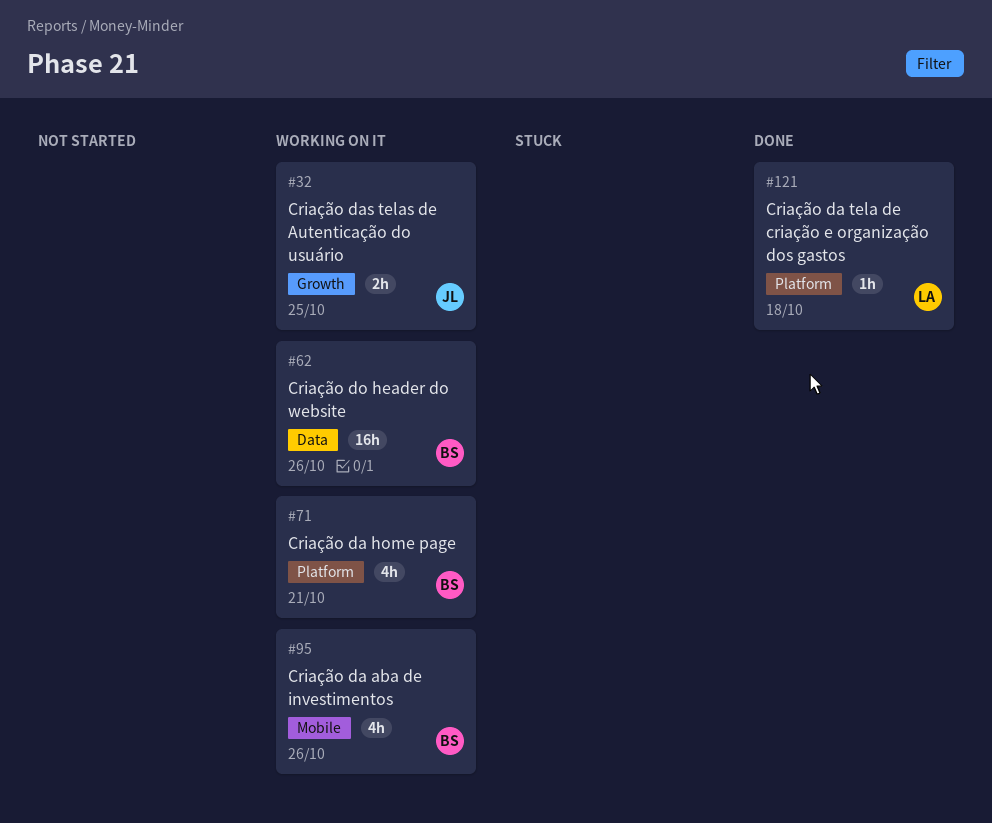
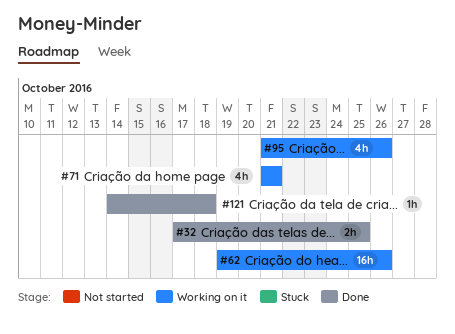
#32, status: Working on it -> Done

